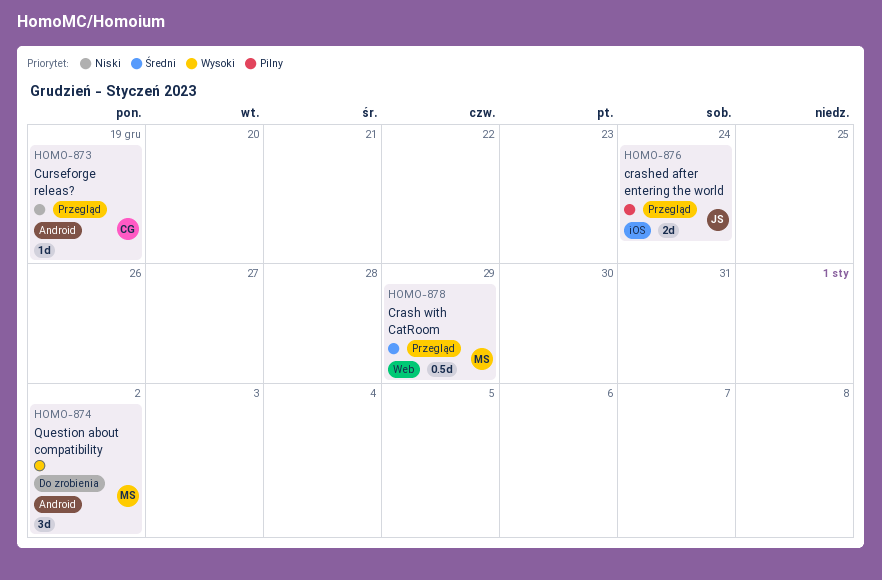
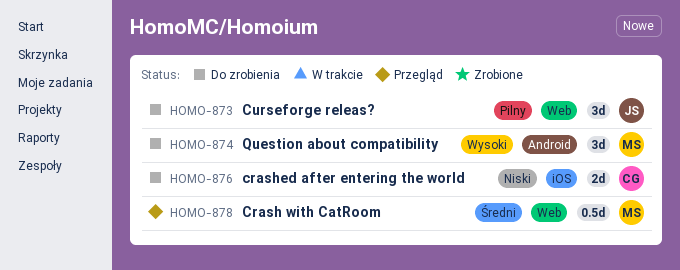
HOMO-873, status: Przegląd -> Do zrobienia
HOMO-873, owner: CG -> JS
HOMO-873, priority: Niski -> Pilny
HOMO-873, label: Android -> Web
HOMO-873, estimate: 1d -> 3d
HOMO-876, status: Przegląd -> Do zrobienia
HOMO-876, owner: JS -> CG
HOMO-876, priority: Pilny -> Niski

